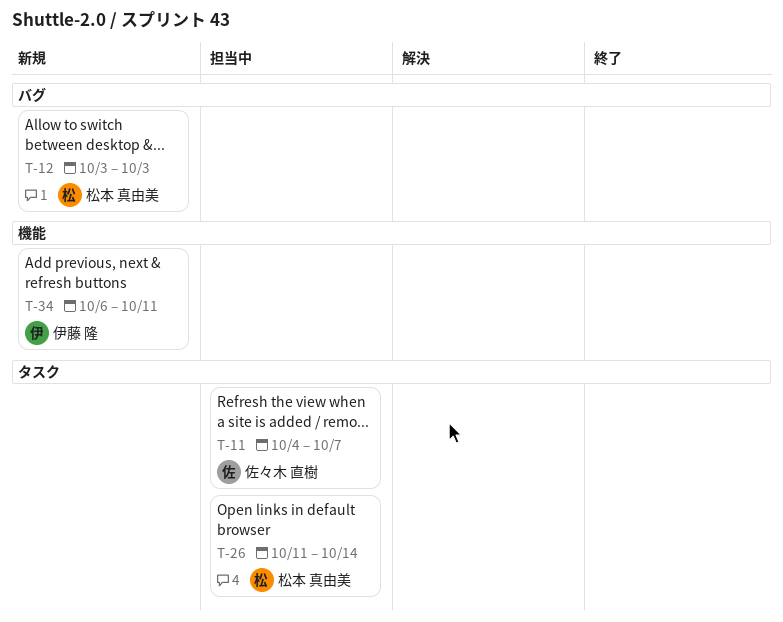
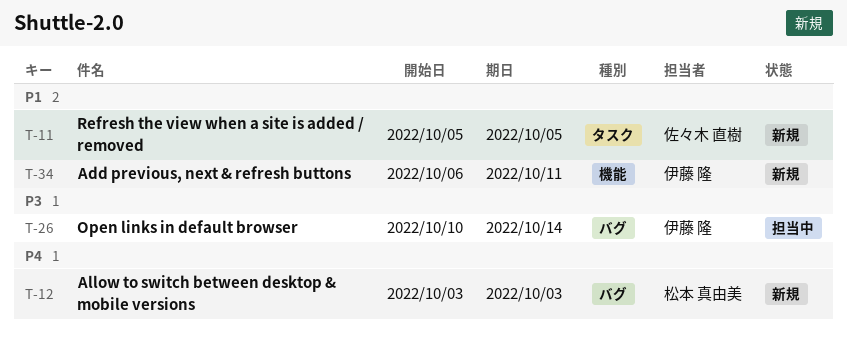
T-11, status: 担当中 -> 新規
T-11, start: Oct 4 -> Oct 5
T-11, due: Oct 7 -> Oct 5
T-26, owner: 松本 真由美 -> 伊藤 隆
T-26, label: タスク -> バグ
T-26, start: Oct 11 -> Oct 10

